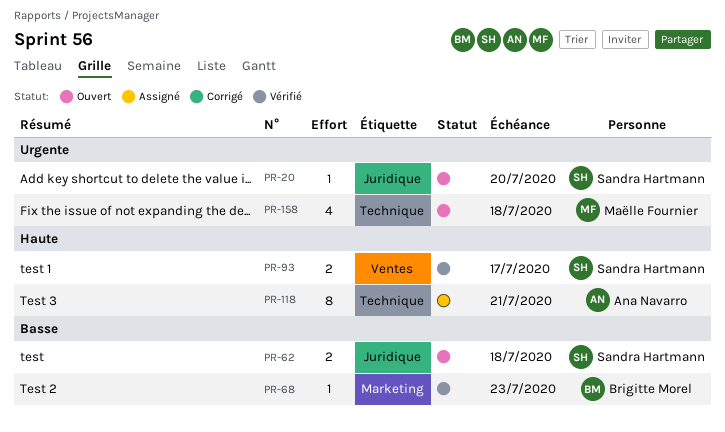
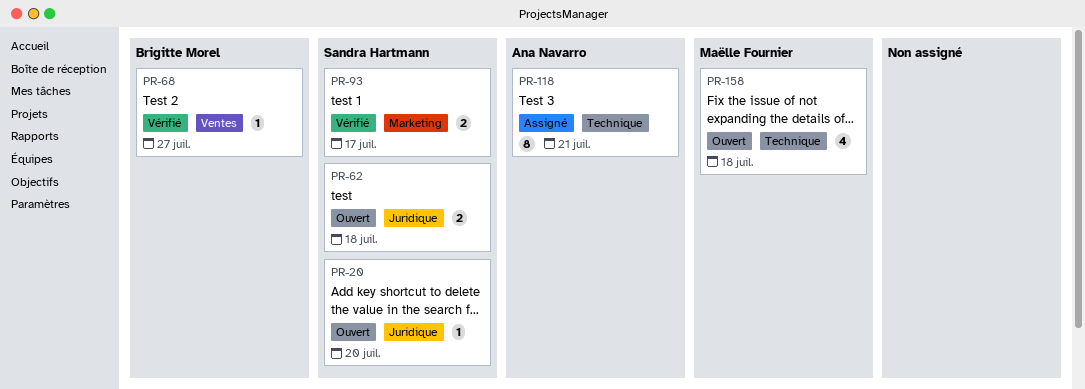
PR-68, label: Marketing -> Ventes
PR-68, due: Jul 23 -> Jul 27
PR-93, label: Ventes -> Marketing

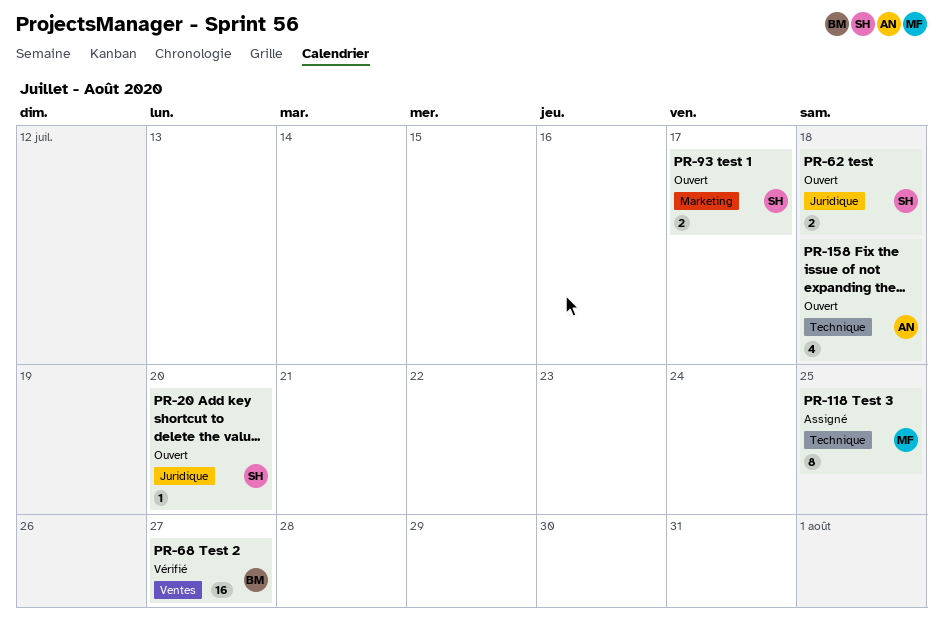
PR-68, estimate: 1 -> 16
PR-93, status: Vérifié -> Ouvert
PR-118, owner: Ana Navarro -> Maëlle Fournier
PR-118, due: Jul 21 -> Jul 25
PR-158, owner: Maëlle Fournier -> Ana Navarro

